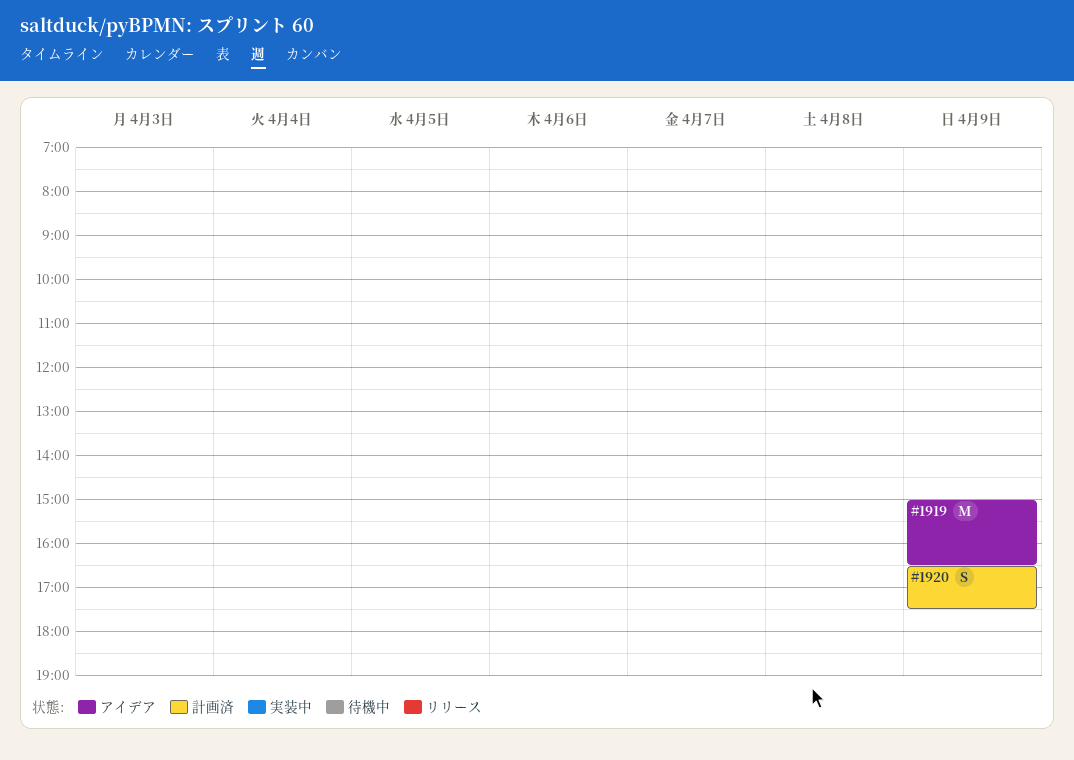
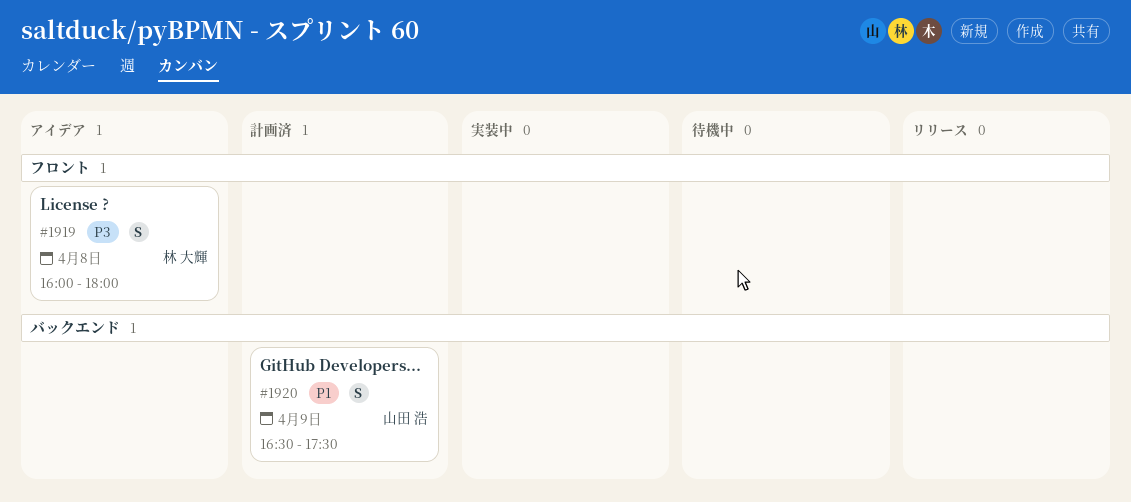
#1919, estimate: M -> S
#1919, day: Apr 9 -> Apr 8
#1919, begins: 15:00 -> 16:00
#1919, ends: 16:30 -> 18:00

